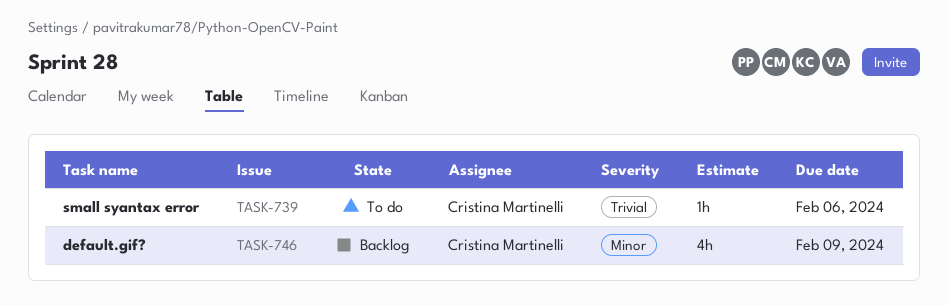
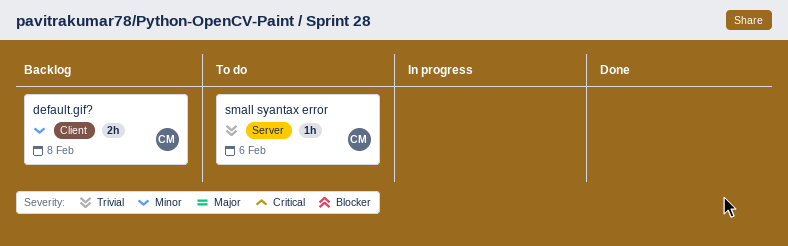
default.gif?, estimate: 4h -> 2h
default.gif?, due: Feb 9 -> Feb 8

